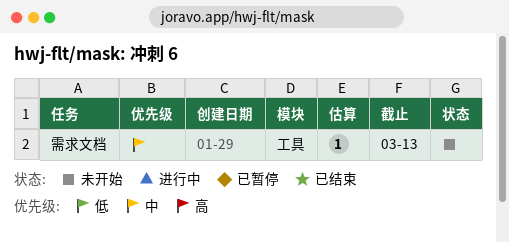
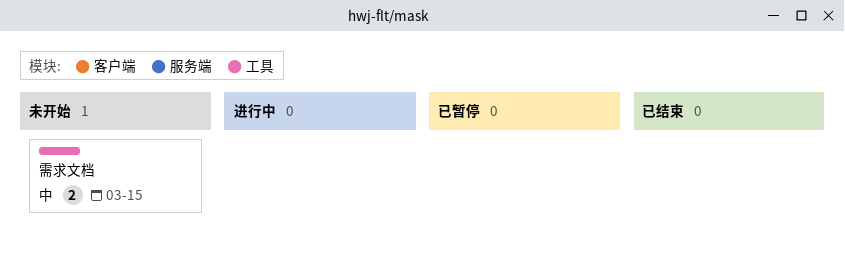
需求文档, estimate: 1 -> 2
需求文档, due: Mar 13 -> Mar 15

